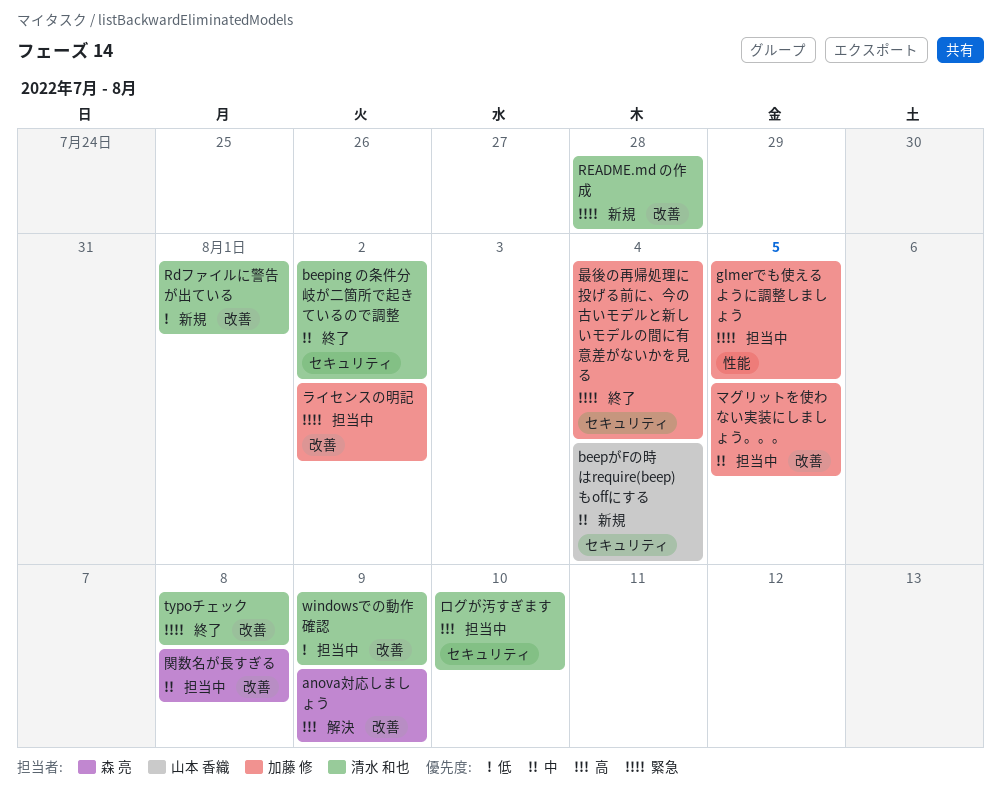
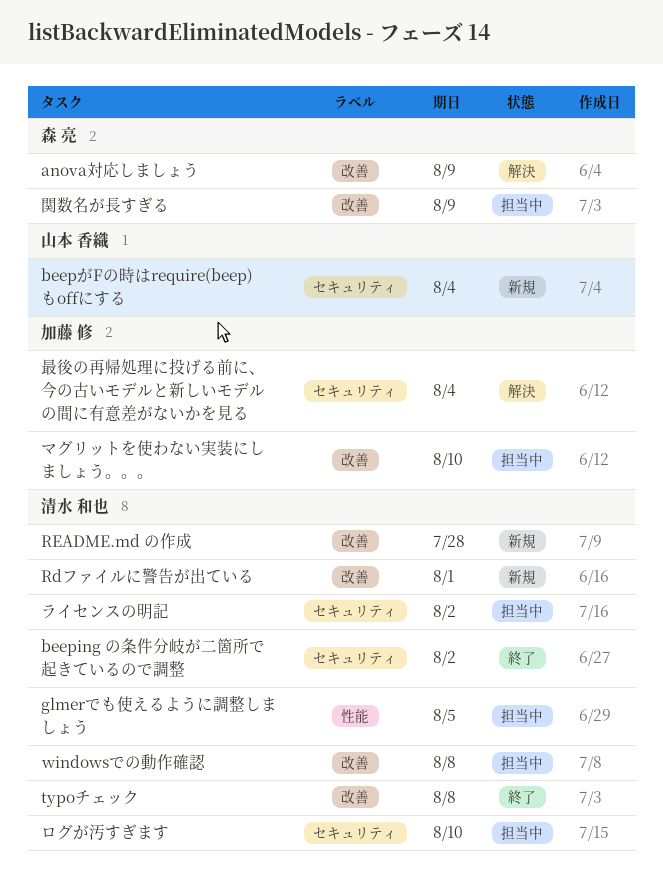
glmerでも使えるように調整しましょう, owner: 加藤 修 -> 清水 和也
windowsでの動作確認, due: Aug 9 -> Aug 8
マグリットを使わない実装にしましょう。。。, due: Aug 5 -> Aug 10
ライセンスの明記, owner: 加藤 修 -> 清水 和也
ライセンスの明記, label: 改善 -> セキュリティ
最後の再帰処理に投げる前に、今の古いモデルと新しいモデルの間に有意差がないかを見る, status: 終了 -> 解決
関数名が長すぎる, due: Aug 8 -> Aug 9

